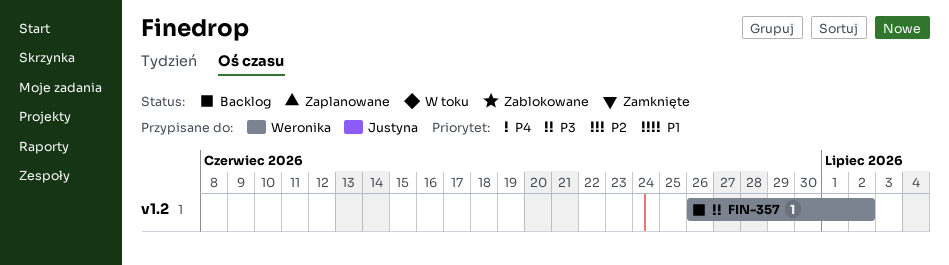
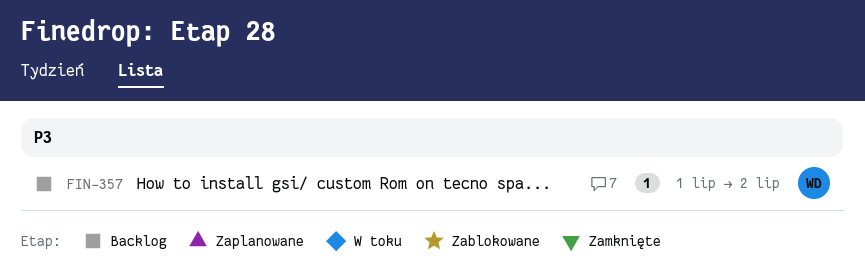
FIN-357, start: Jun 26 -> Jul 1

